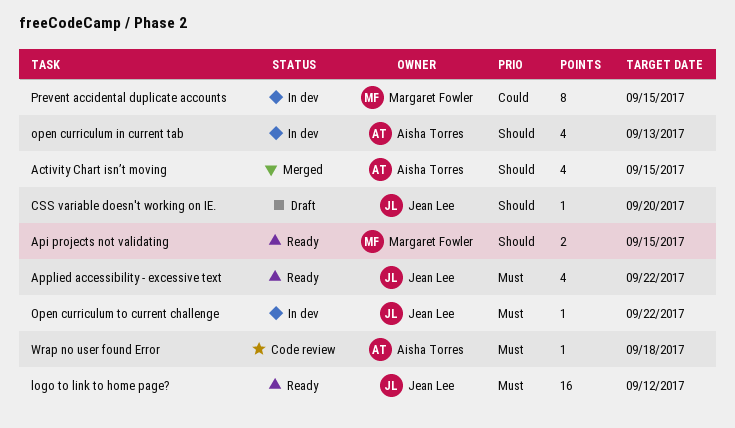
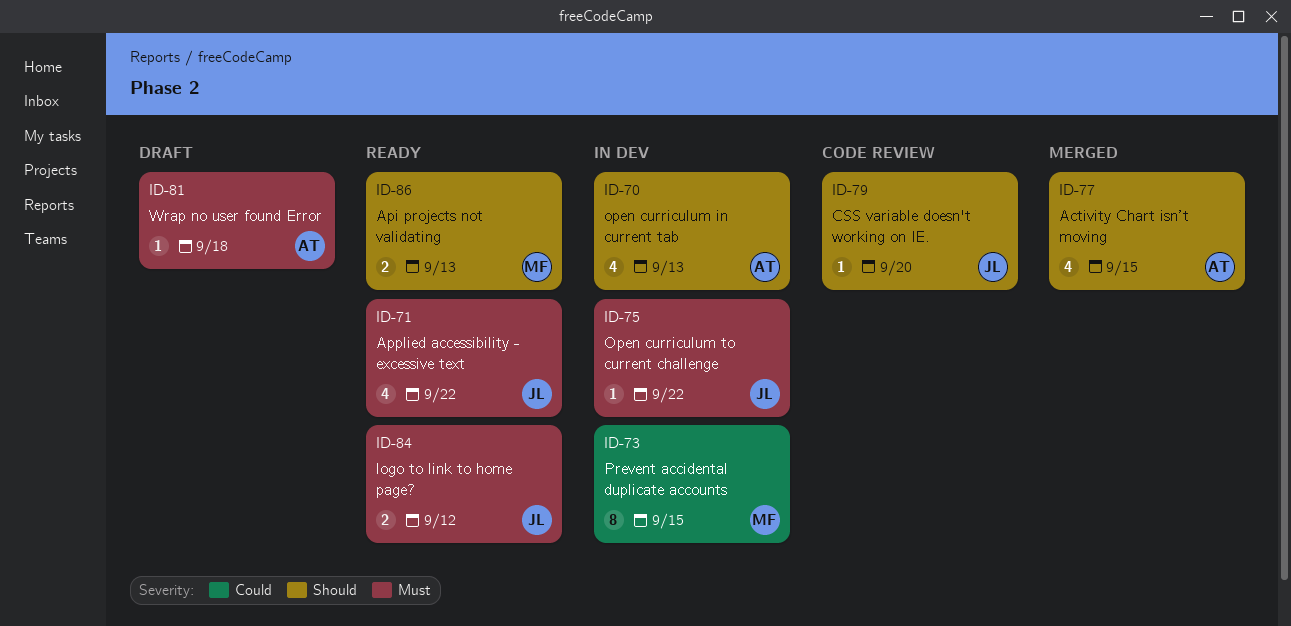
Api projects not validating, due: Sep 15 -> Sep 13
CSS variable doesn't working on IE., status: Draft -> Code review
logo to link to home page?, estimate: 16 -> 2
Wrap no user found Error, status: Code review -> Draft

